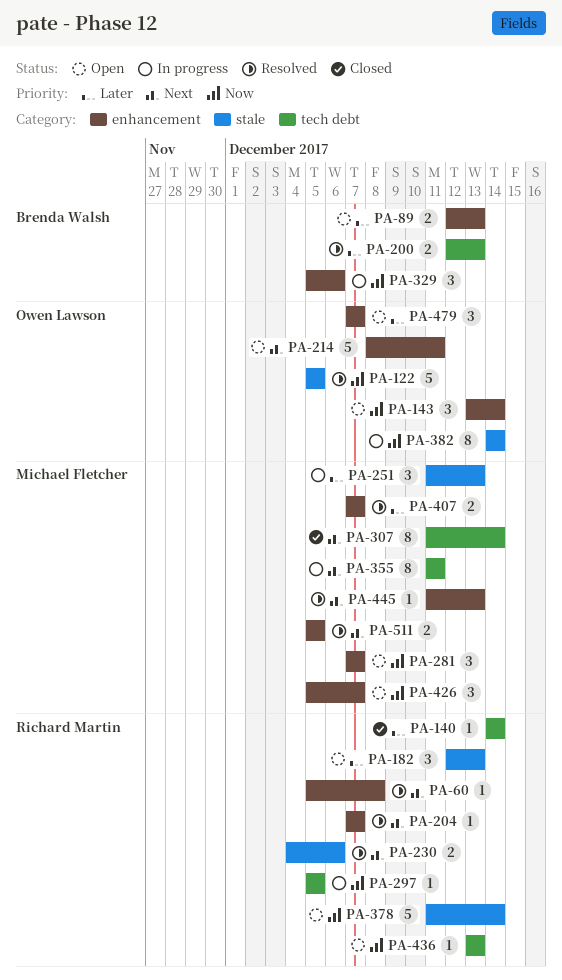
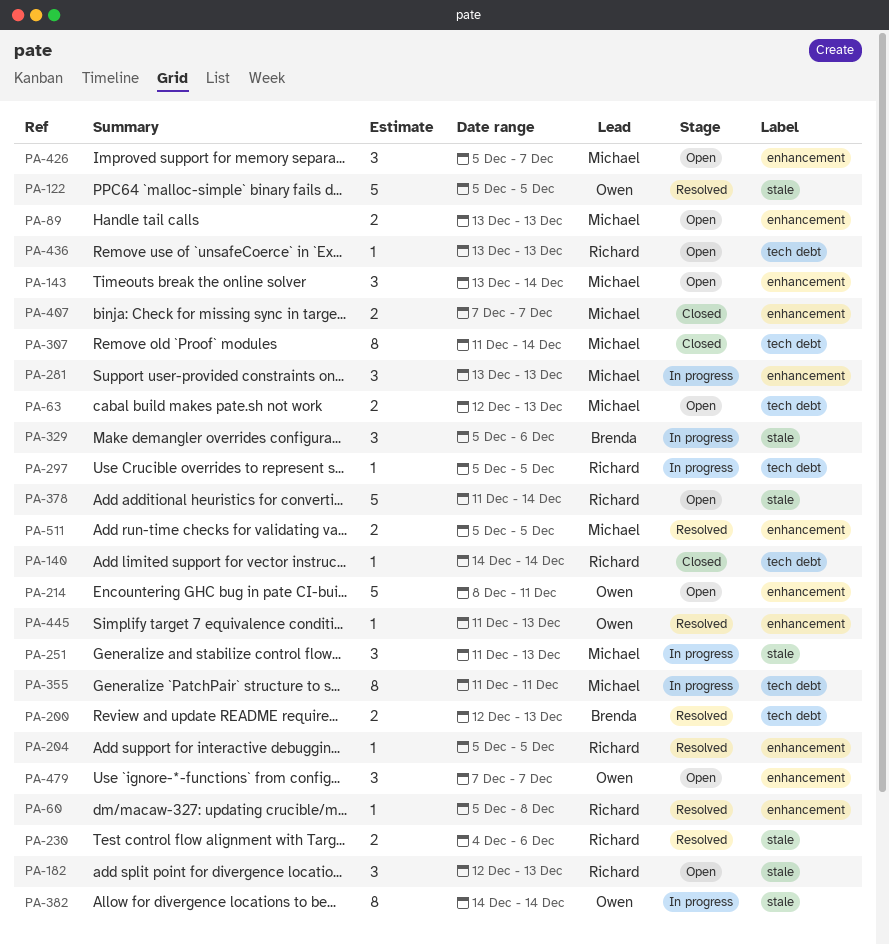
PA-63: none -> present
PA-89, owner: Brenda Walsh -> Michael Fletcher
PA-89, start: Dec 12 -> Dec 13
PA-143, owner: Owen Lawson -> Michael Fletcher
PA-204, start: Dec 7 -> Dec 5
PA-204, due: Dec 7 -> Dec 5
PA-281, status: Open -> In progress
PA-281, start: Dec 7 -> Dec 13
PA-281, due: Dec 7 -> Dec 13
PA-329, label: enhancement -> stale
PA-407, status: Resolved -> Closed
PA-445, owner: Michael Fletcher -> Owen Lawson

